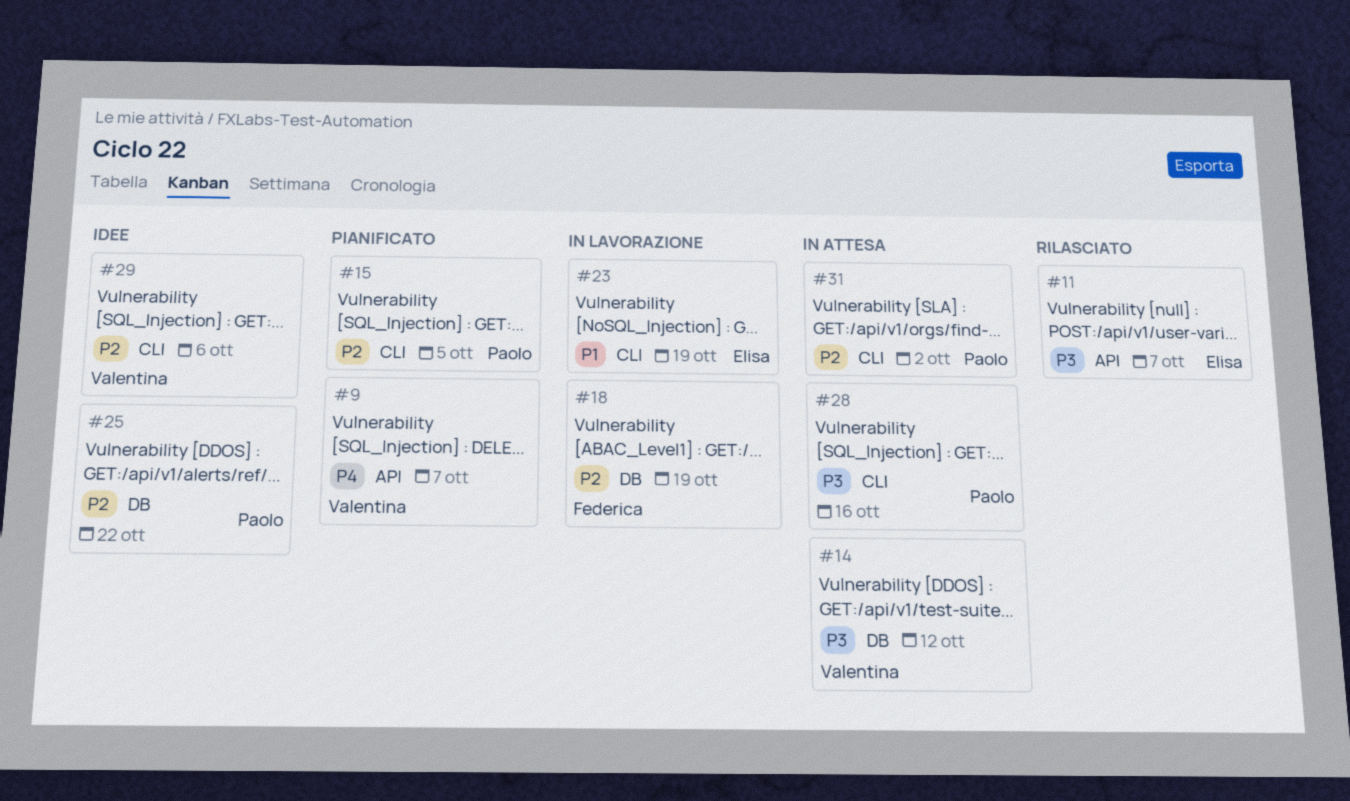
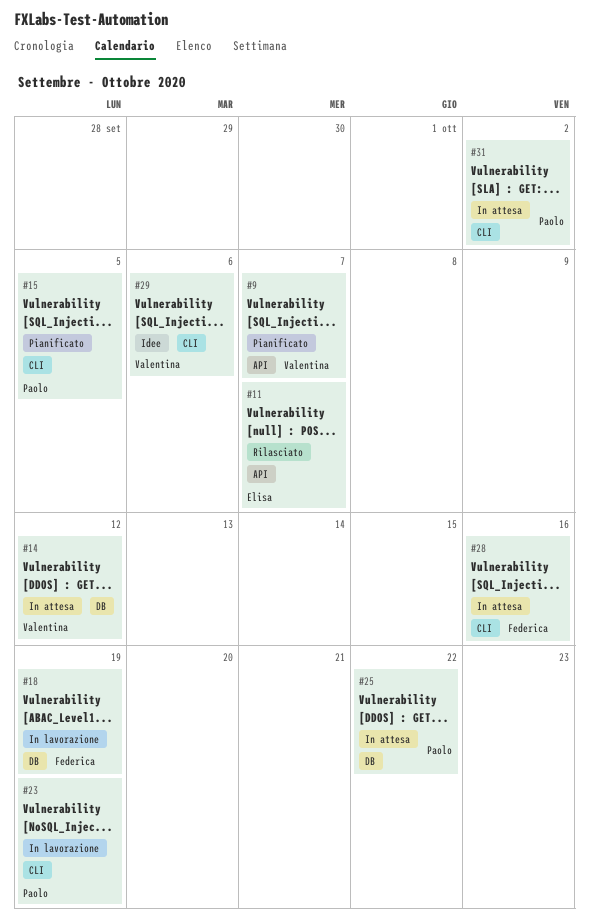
#23, owner: Elisa -> Paolo
#25, status: Idee -> In attesa
#28, owner: Paolo -> Federica

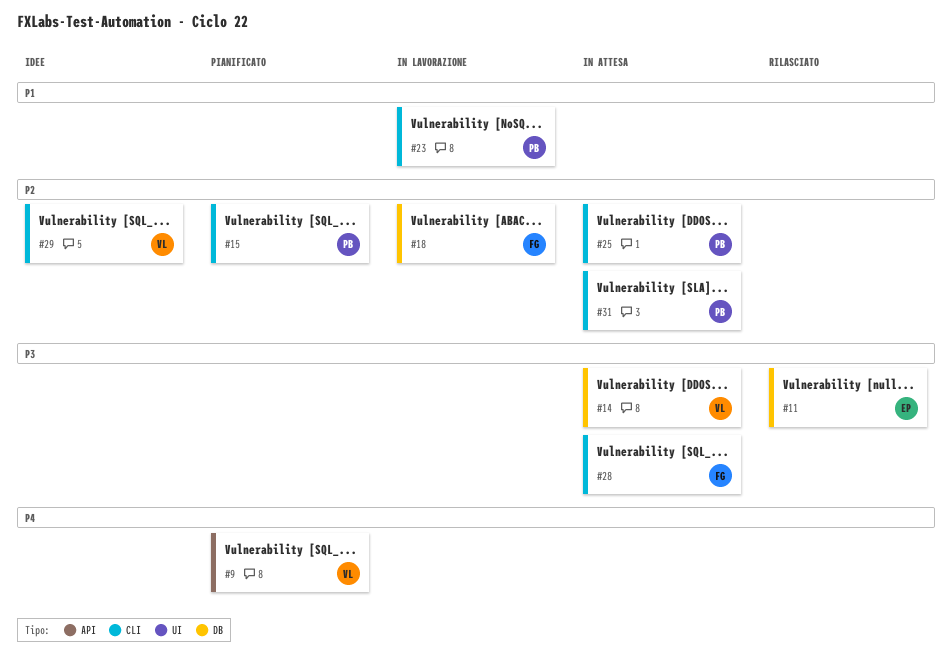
#11, label: API -> DB
#25, label: DB -> CLI

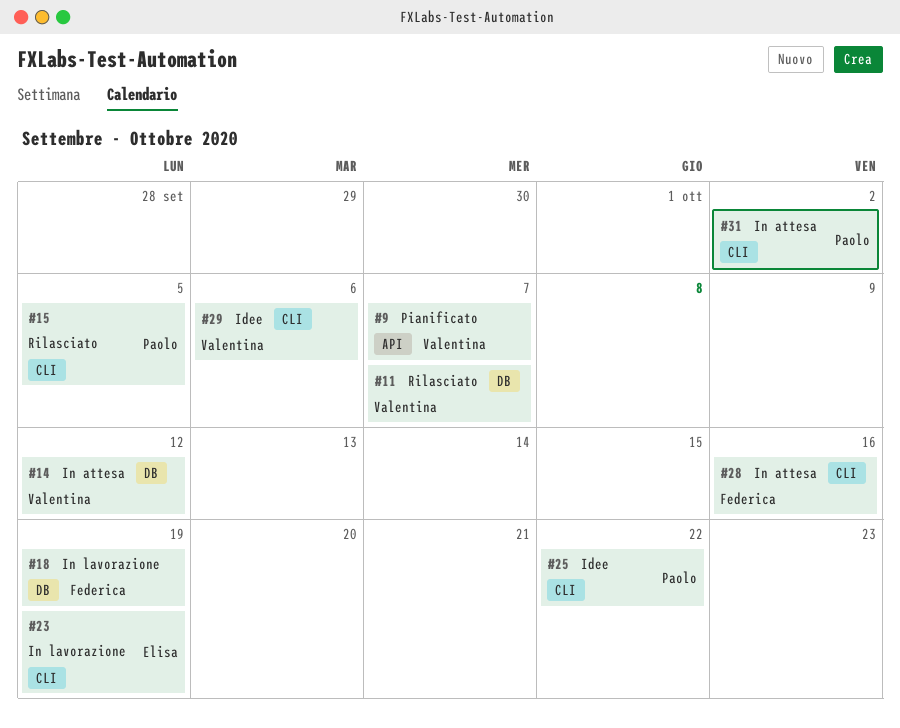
#11, owner: Elisa -> Valentina
#15, status: Pianificato -> Rilasciato
#23, owner: Paolo -> Elisa
#25, status: In attesa -> Idee

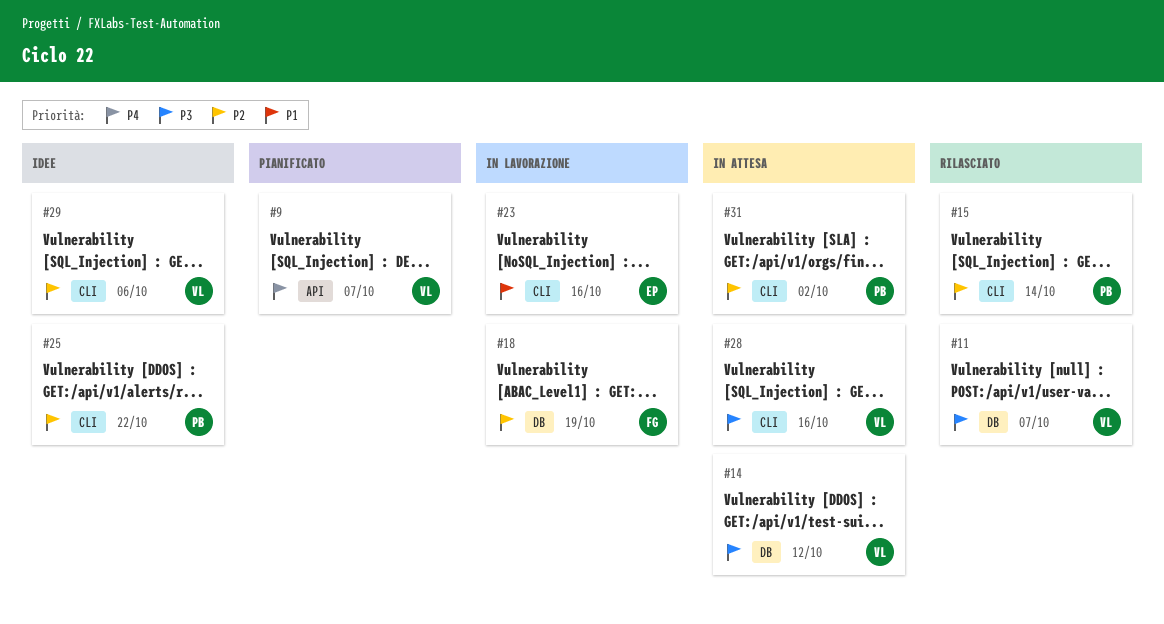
#15, due: Oct 5 -> Oct 14
#23, due: Oct 19 -> Oct 16
#28, owner: Federica -> Valentina

